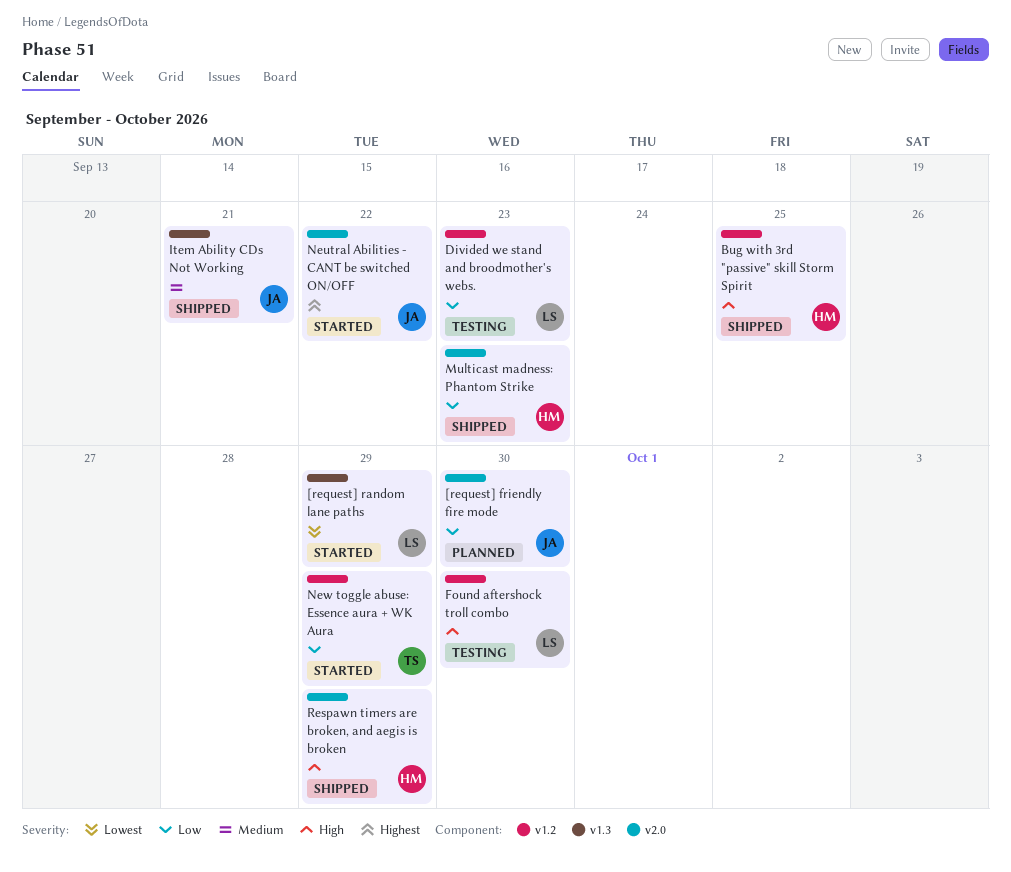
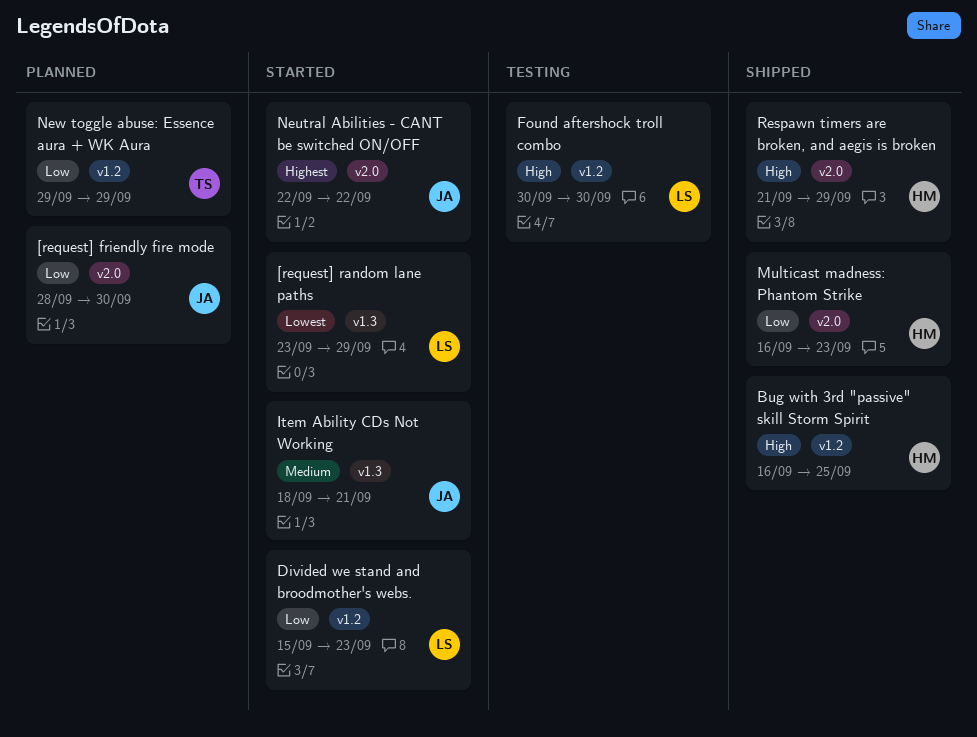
Divided we stand and broodmother's webs., status: Testing -> Started
Item Ability CDs Not Working, status: Shipped -> Started
New toggle abuse: Essence aura + WK Aura, status: Started -> Planned

